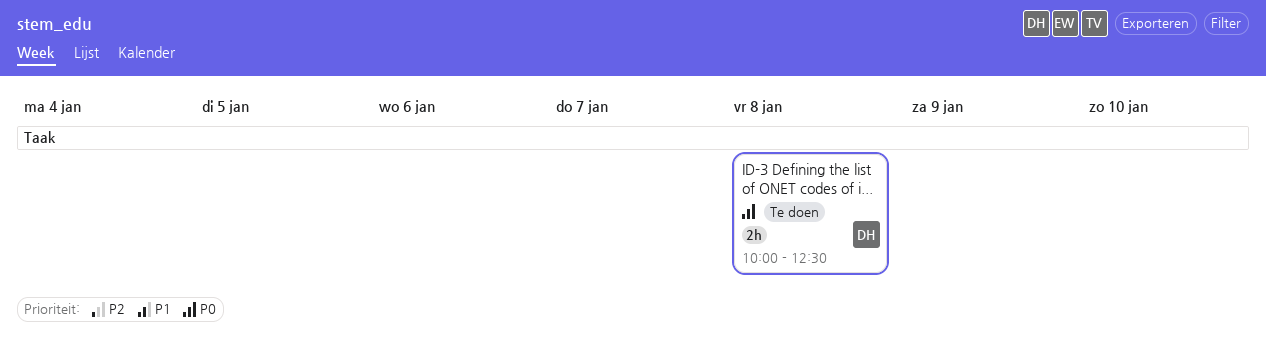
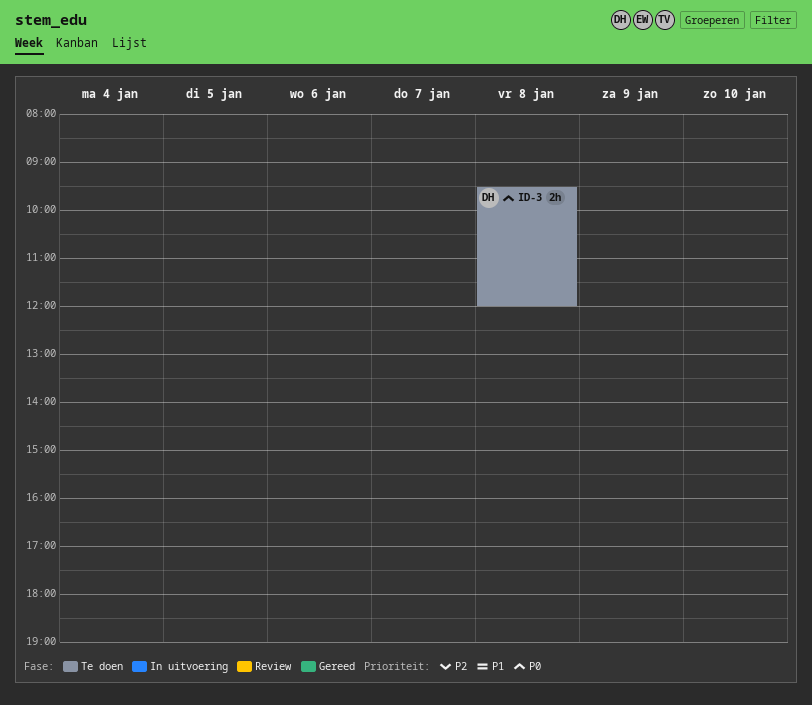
ID-3, begins: 10:00 -> 09:30
ID-3, ends: 12:30 -> 12:00

